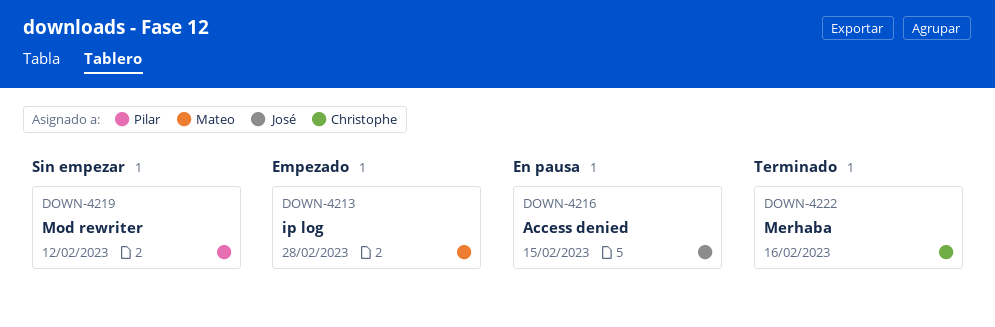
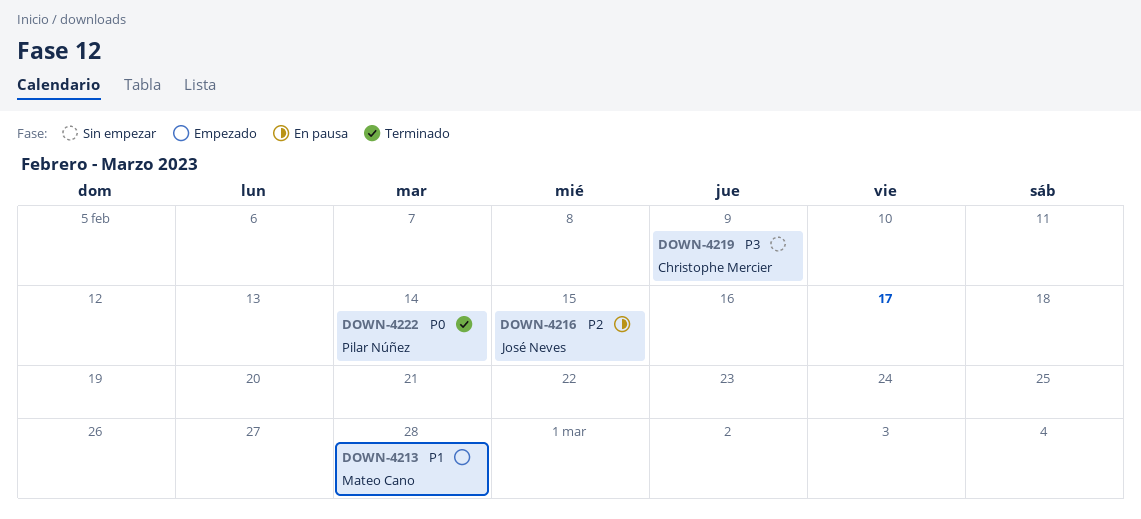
DOWN-4219, owner: Pilar Núñez -> Christophe Mercier
DOWN-4219, due: Feb 12 -> Feb 9
DOWN-4222, owner: Christophe Mercier -> Pilar Núñez
DOWN-4222, due: Feb 16 -> Feb 14

